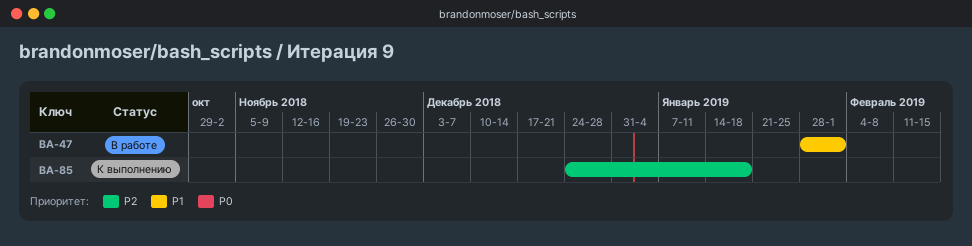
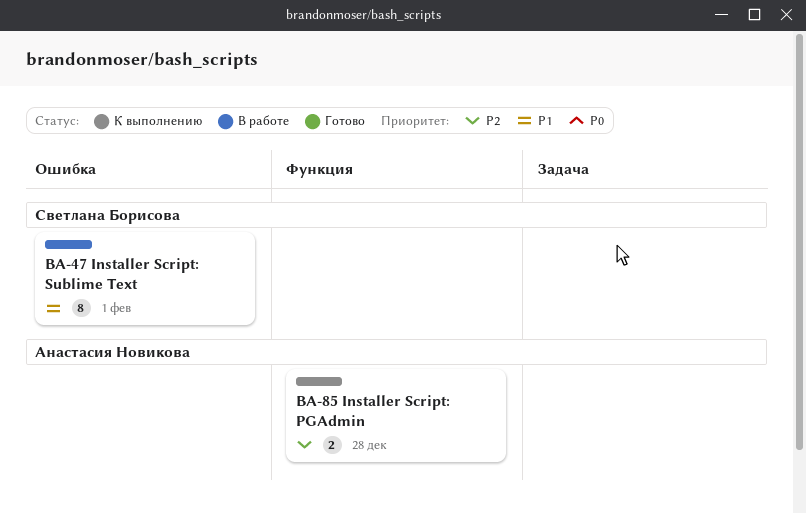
BA-85, due: Jan 18 -> Dec 28

